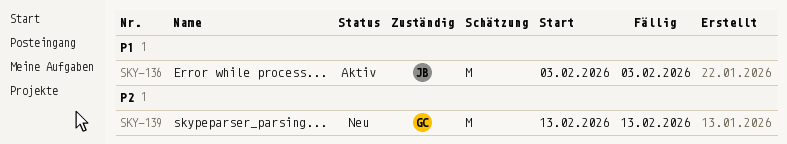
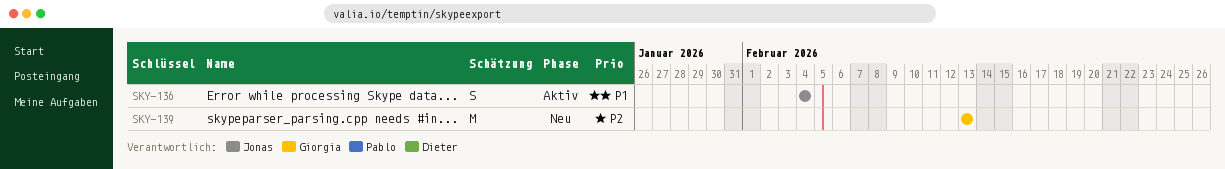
SKY-136, estimate: M -> S
SKY-136, start: Feb 3 -> Feb 4
SKY-136, due: Feb 3 -> Feb 4

